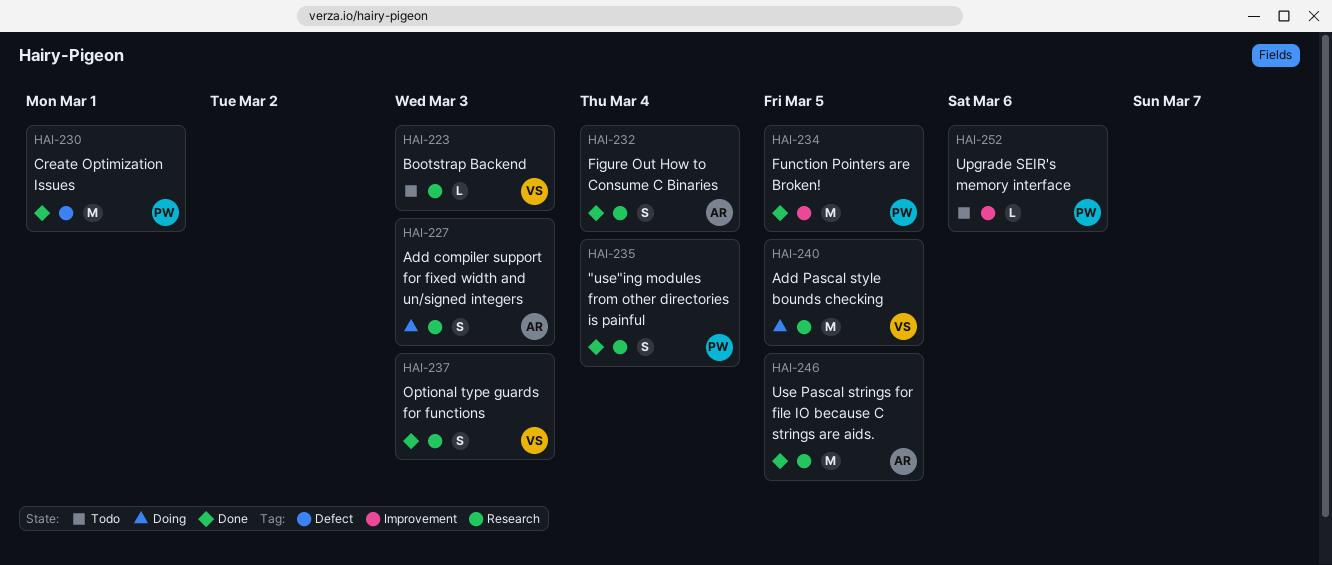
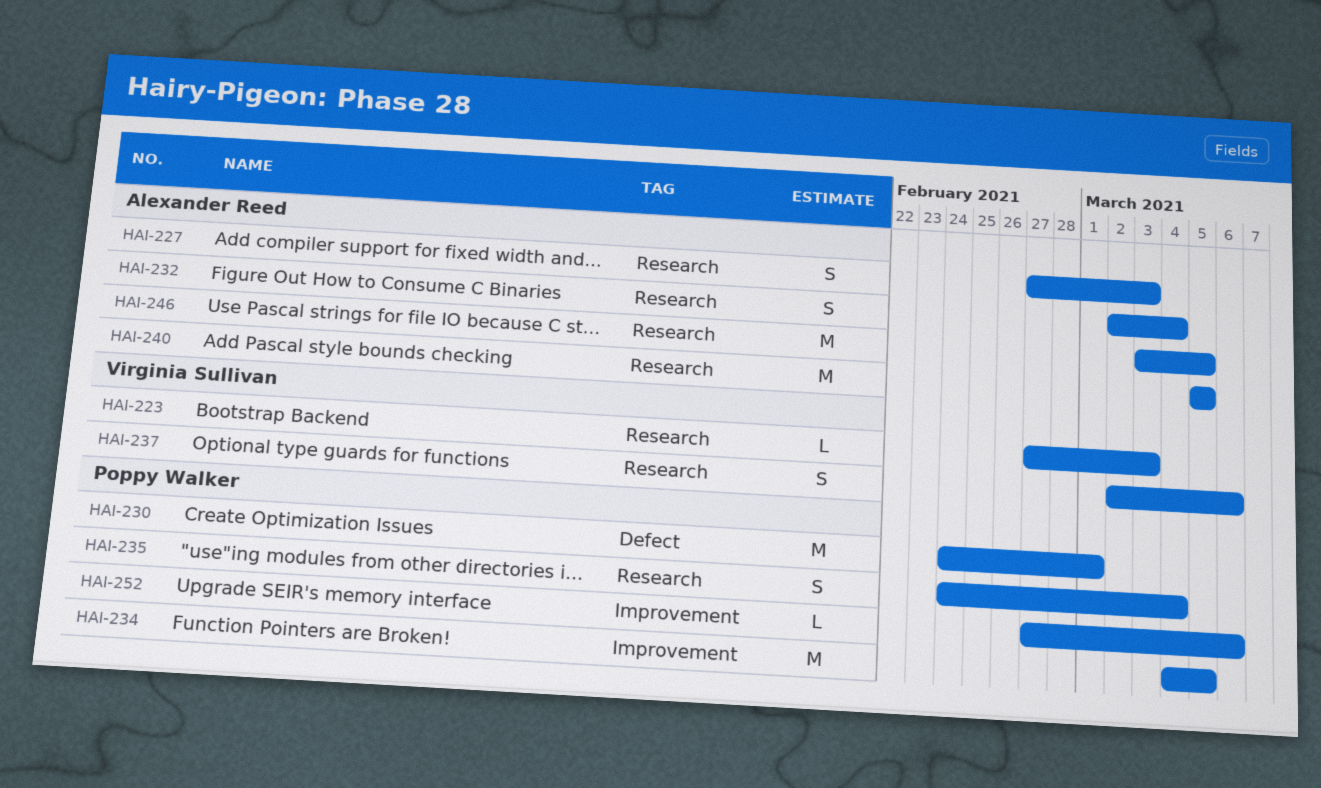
HAI-237, due: Mar 3 -> Mar 6
HAI-240, owner: Virginia Sullivan -> Alexander Reed

